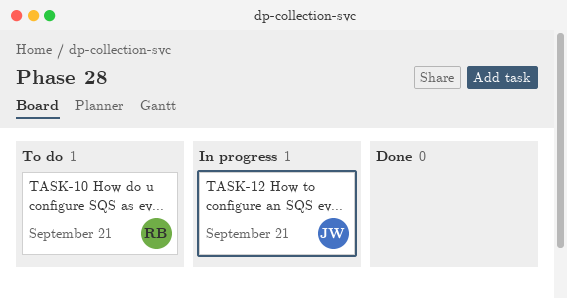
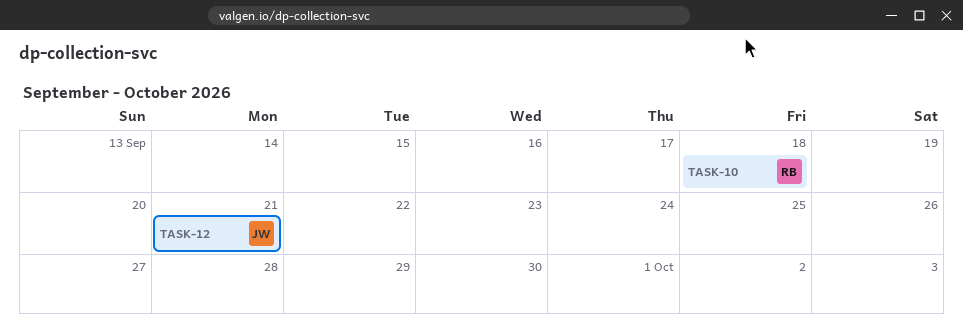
TASK-10, due: Sep 21 -> Sep 18

